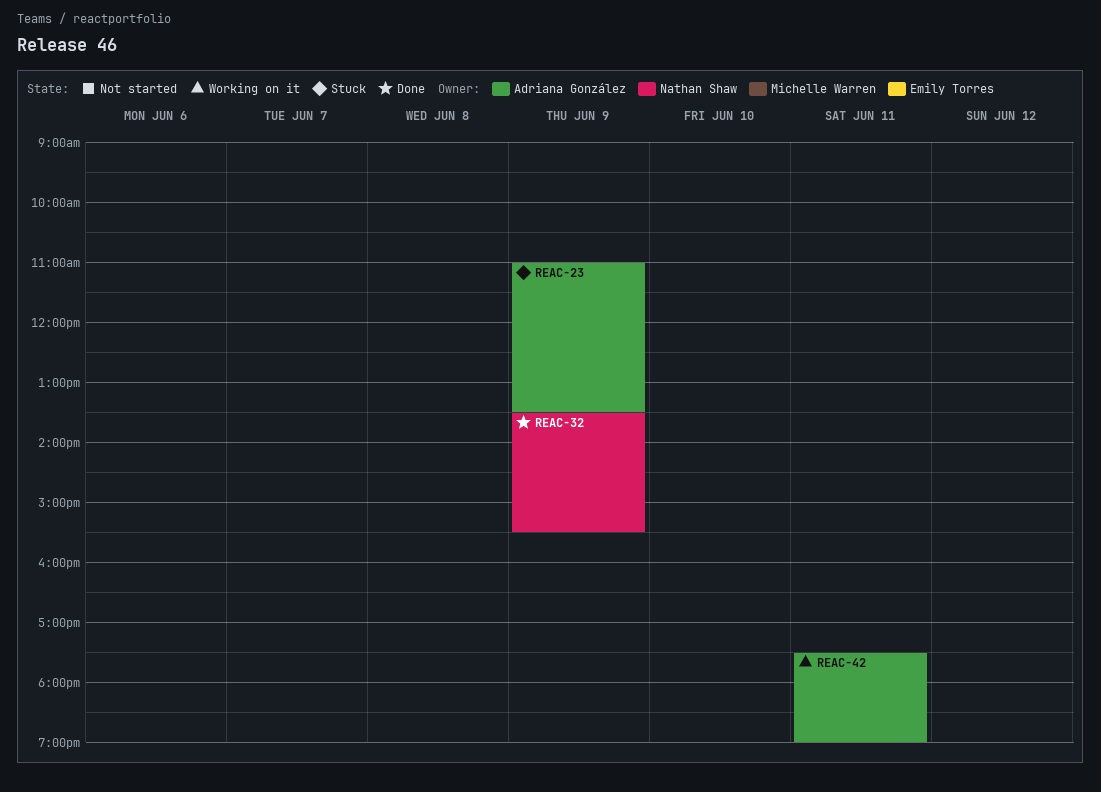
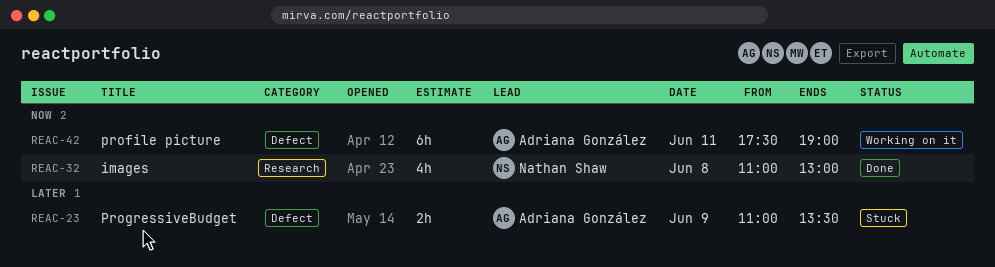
REAC-32, day: Jun 9 -> Jun 8
REAC-32, begins: 13:30 -> 11:00
REAC-32, ends: 15:30 -> 13:00

